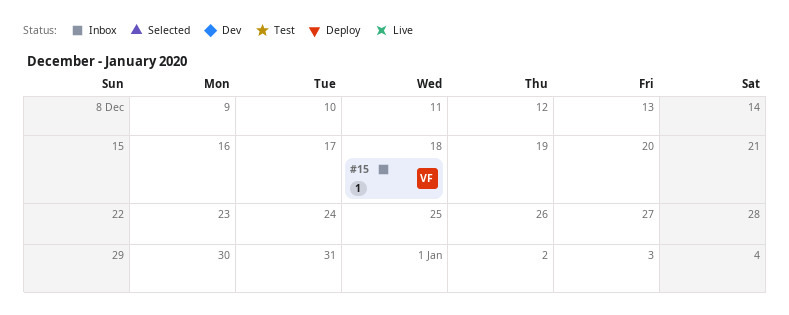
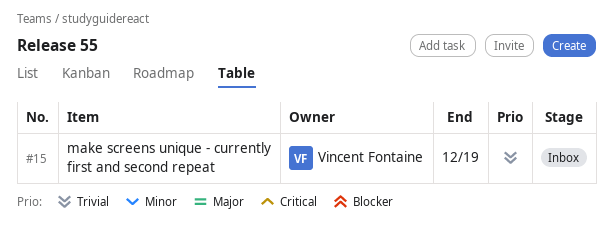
#15, due: Dec 18 -> Dec 19

